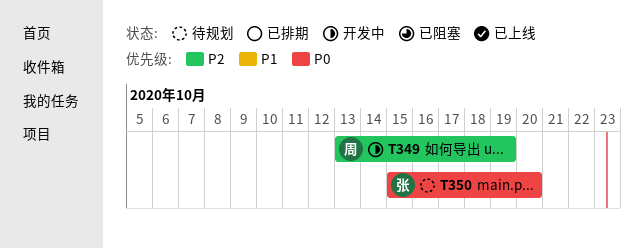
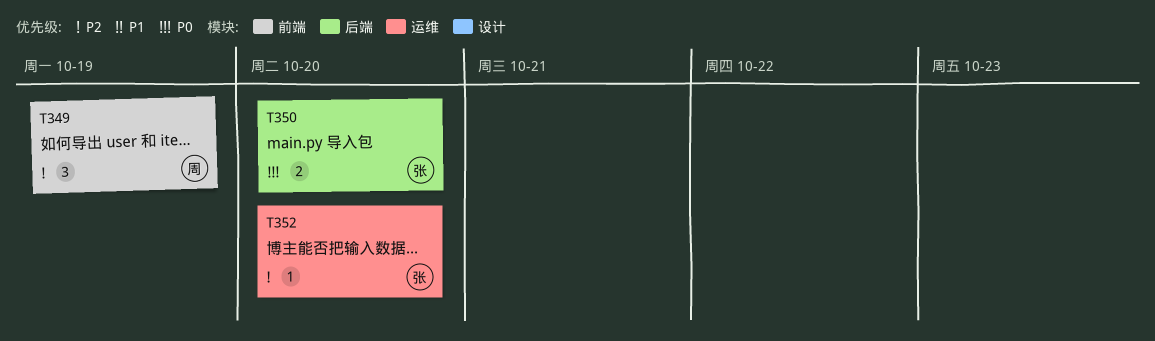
T352: none -> present

